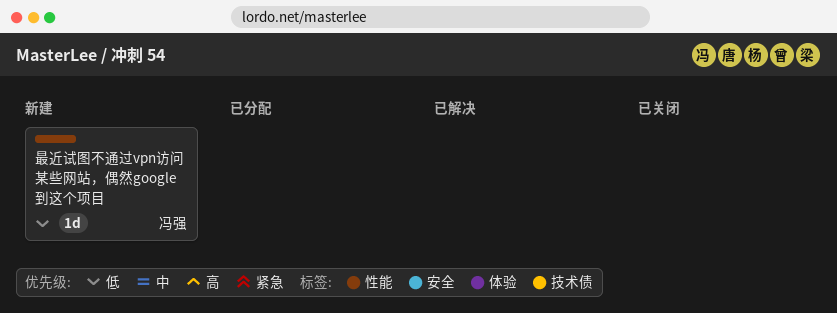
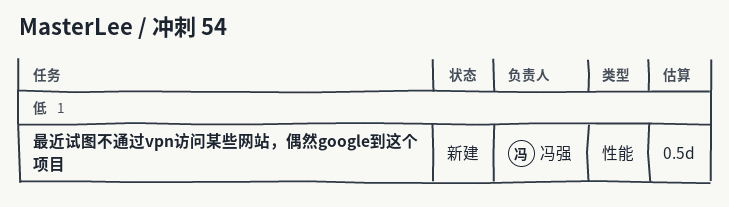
最近试图不通过vpn访问某些网站，偶然google到这个项目, estimate: 1d -> 0.5d

